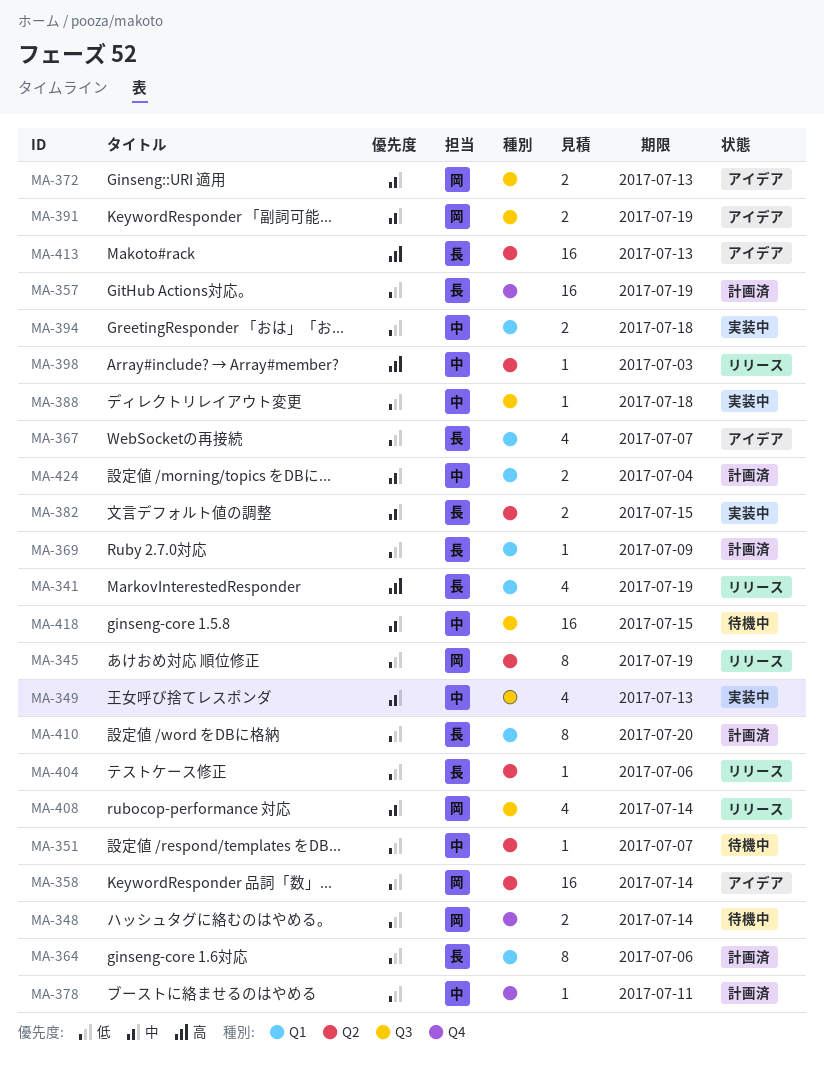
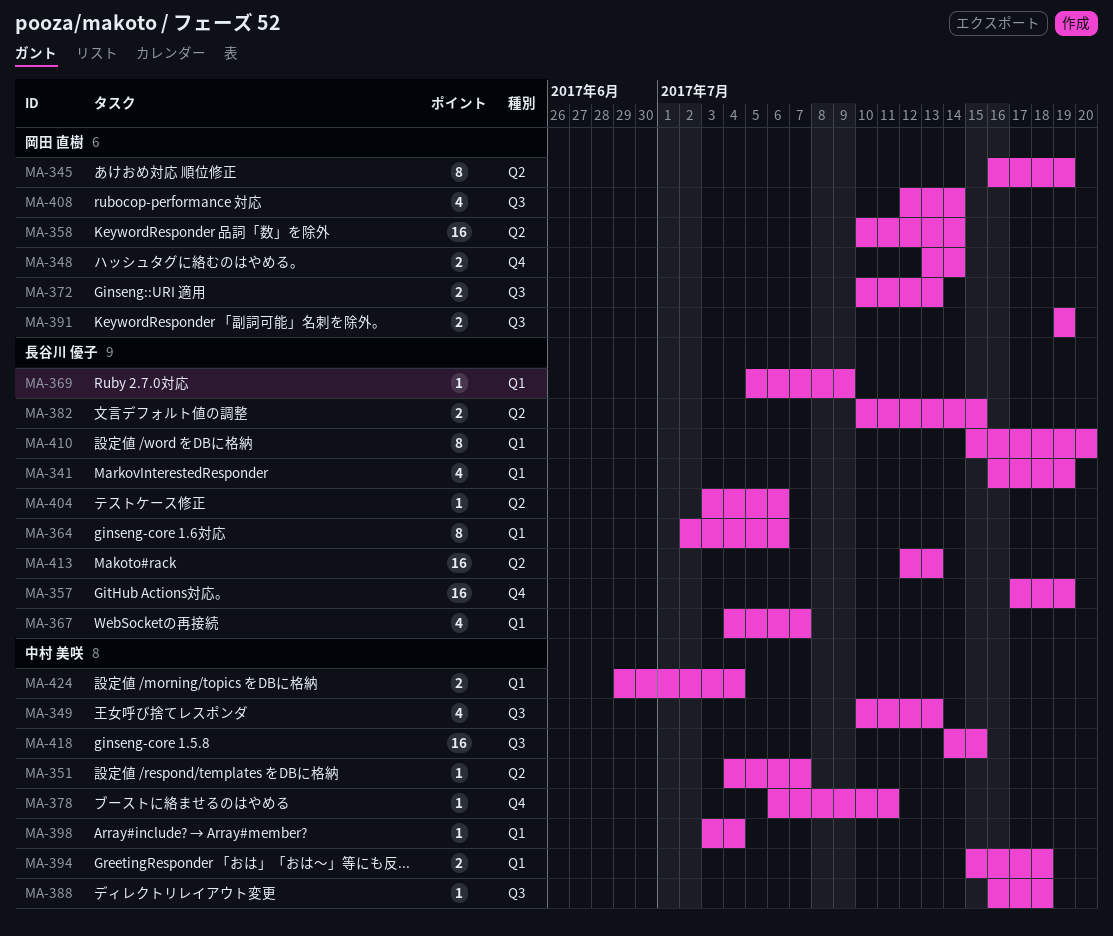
MA-398, label: Q2 -> Q1
MA-398, due: Jul 3 -> Jul 4

